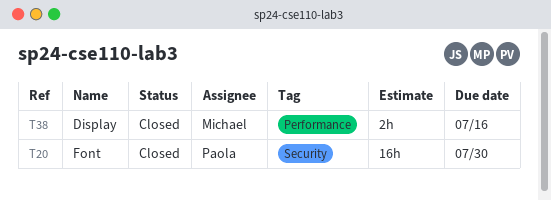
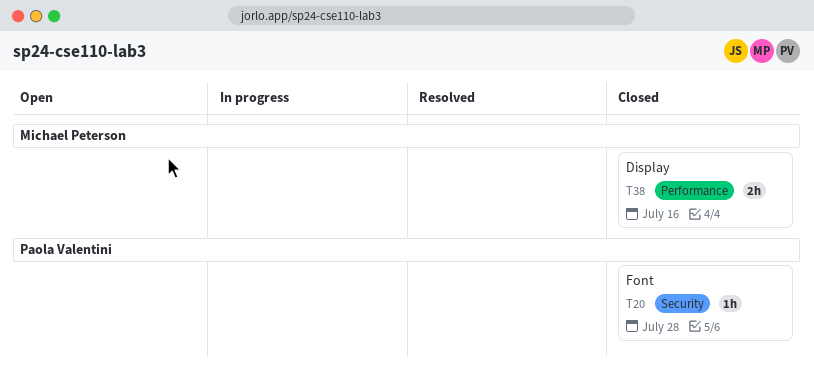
T20, estimate: 16h -> 1h
T20, due: Jul 30 -> Jul 28

